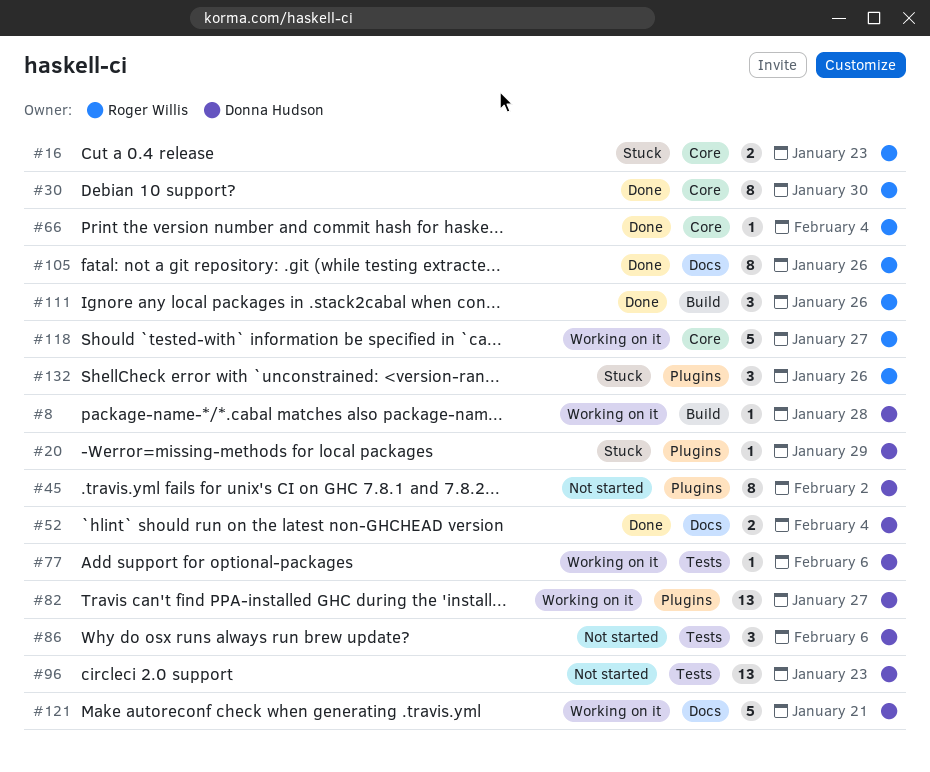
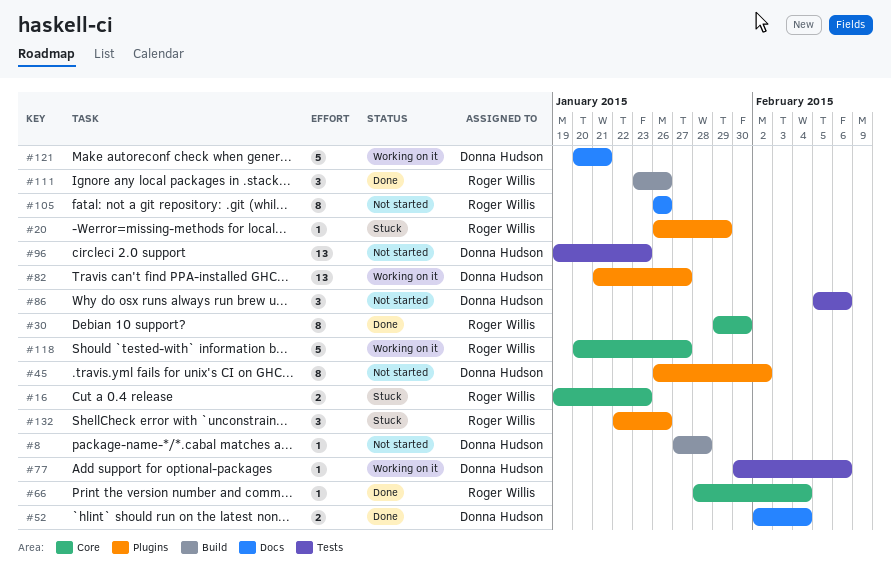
#8, status: Working on it -> Not started
#20, owner: Donna Hudson -> Roger Willis
#105, status: Done -> Not started

